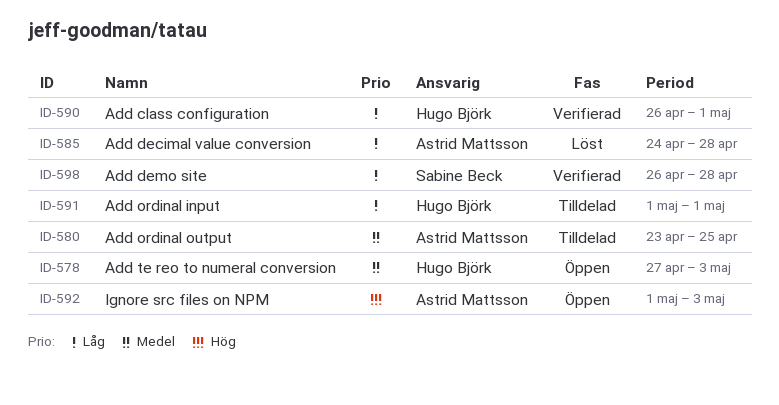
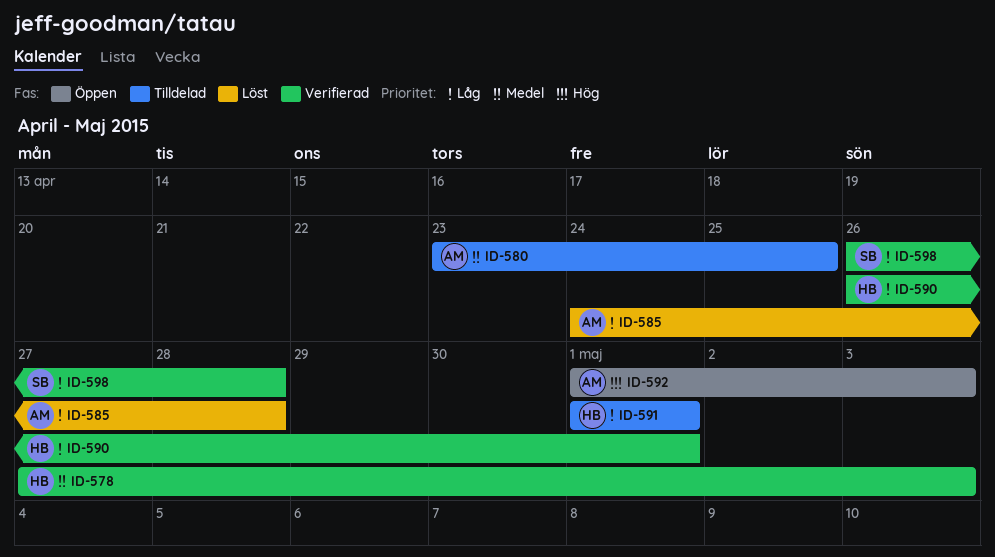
ID-578, status: Öppen -> Verifierad

